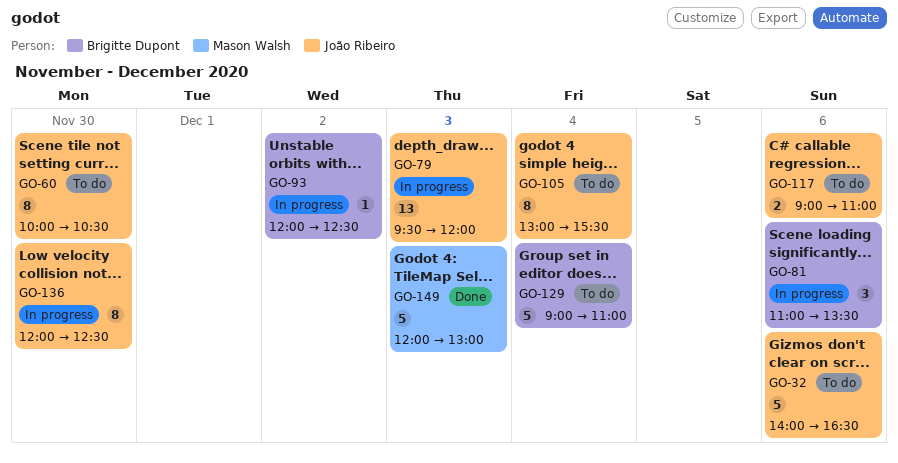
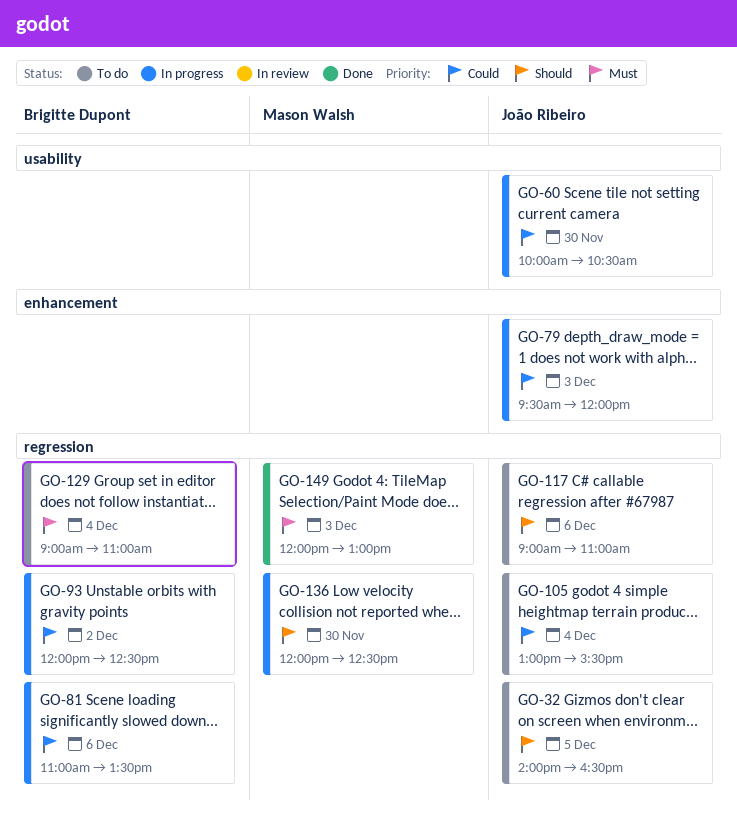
GO-32, day: Dec 6 -> Dec 5
GO-60, status: To do -> In progress
GO-136, owner: João Ribeiro -> Mason Walsh

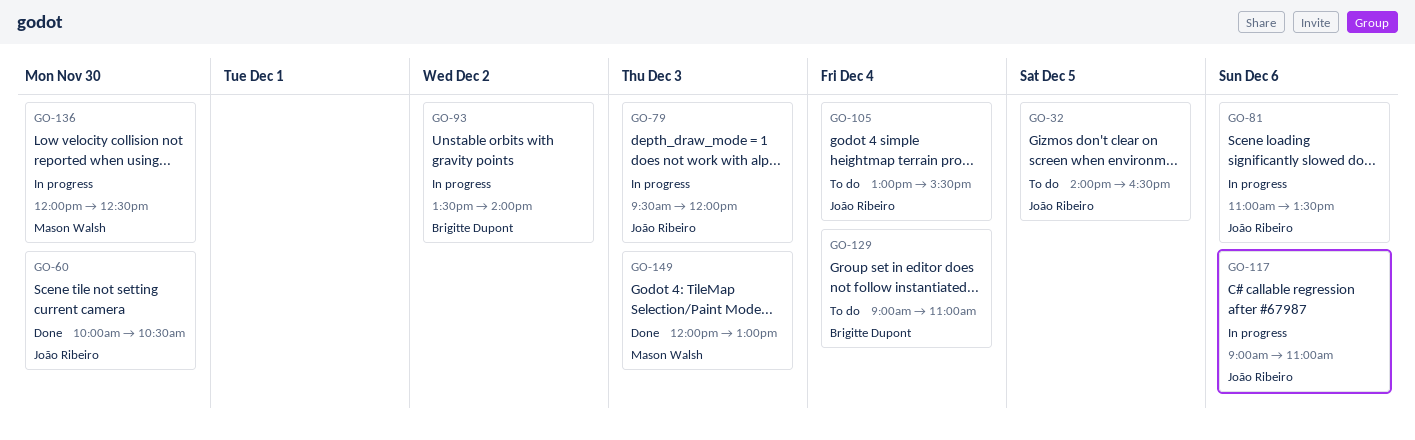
GO-60, status: In progress -> Done
GO-81, owner: Brigitte Dupont -> João Ribeiro
GO-93, begins: 12:00 -> 13:30
GO-93, ends: 12:30 -> 14:00
GO-117, status: To do -> In progress

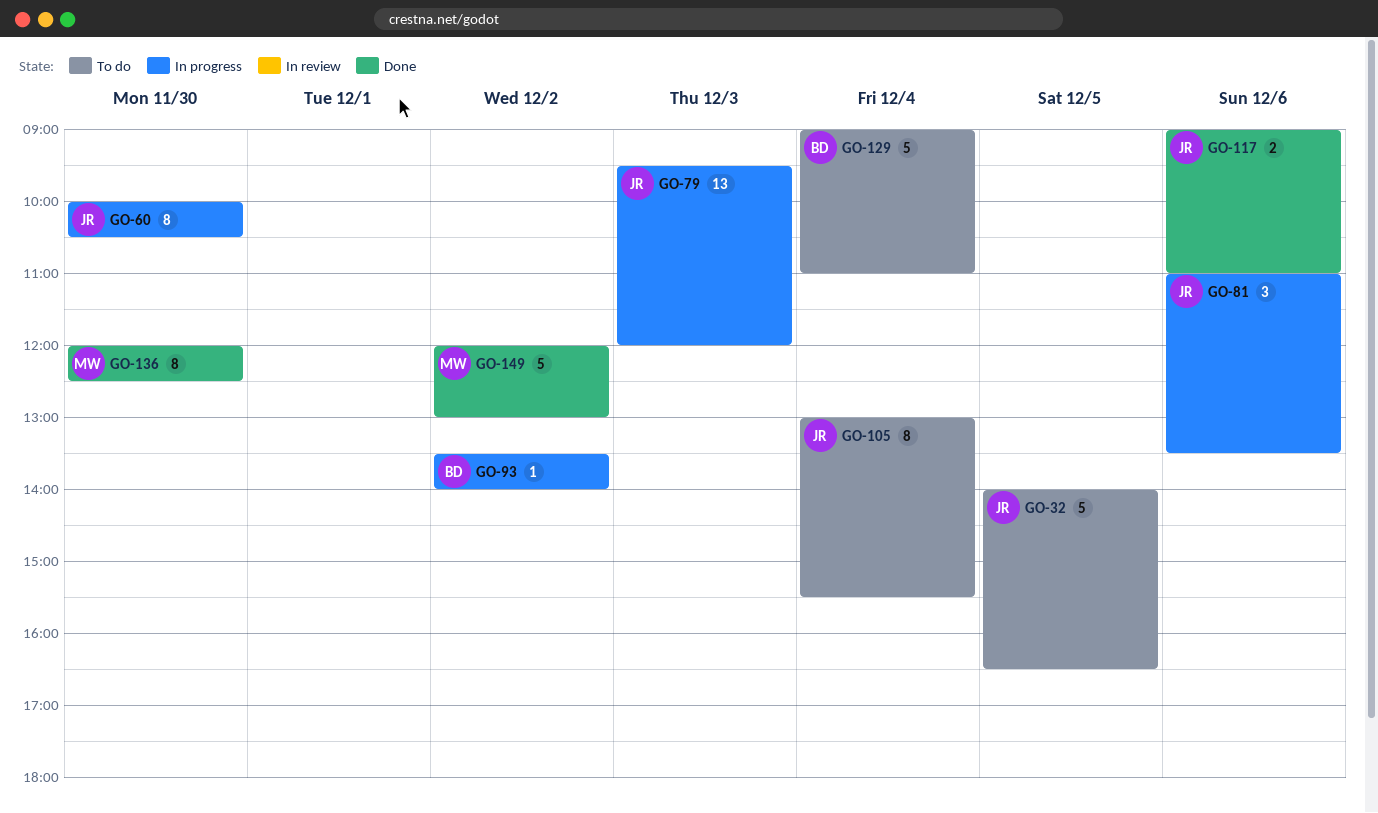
GO-60, status: Done -> In progress
GO-117, status: In progress -> Done
GO-136, status: In progress -> Done
GO-149, day: Dec 3 -> Dec 2

